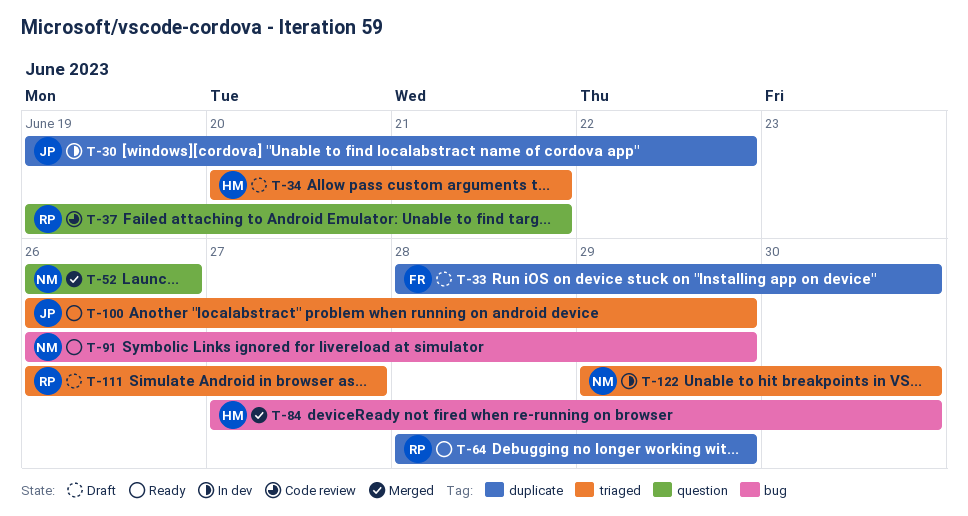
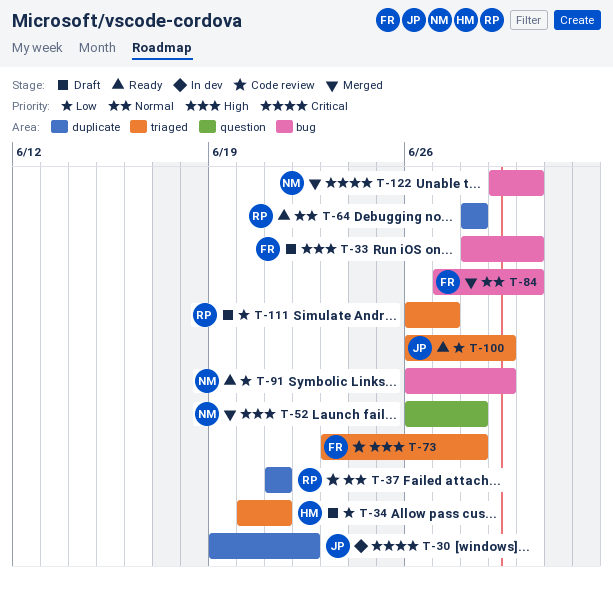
T-33, label: duplicate -> bug
T-37, label: question -> duplicate
T-37, start: Jun 19 -> Jun 21
T-52, due: Jun 26 -> Jun 28
T-64, due: Jun 29 -> Jun 28
T-73: none -> present
T-84, owner: HM -> FR
T-122, status: In dev -> Merged
T-122, label: triaged -> bug

